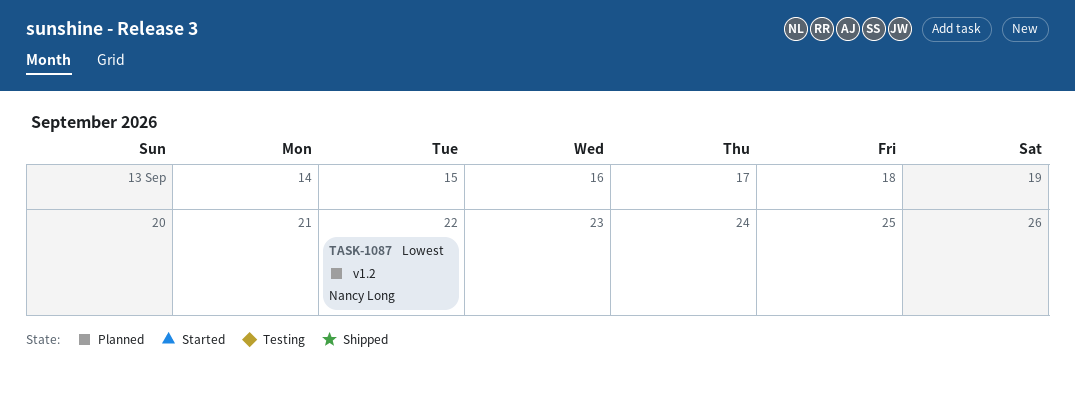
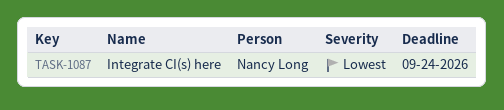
TASK-1087, due: Sep 22 -> Sep 24

